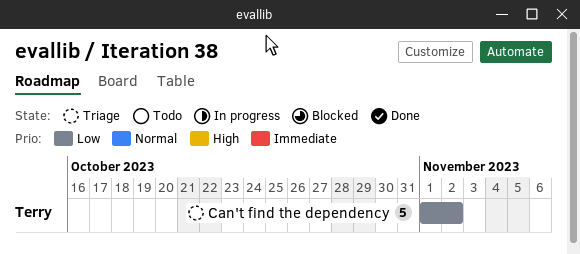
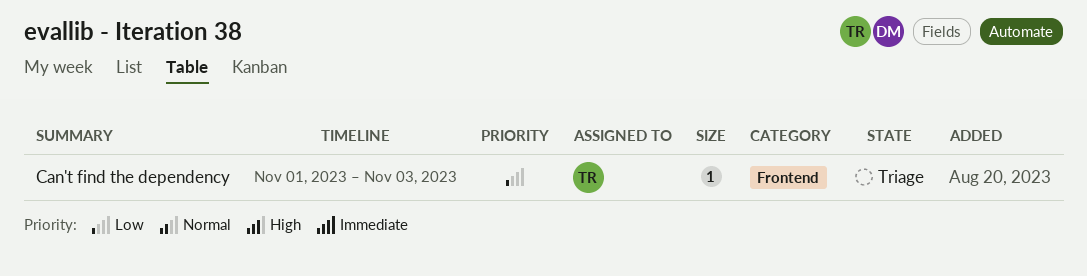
Can't find the dependency, estimate: 5 -> 1
Can't find the dependency, due: Nov 2 -> Nov 3

